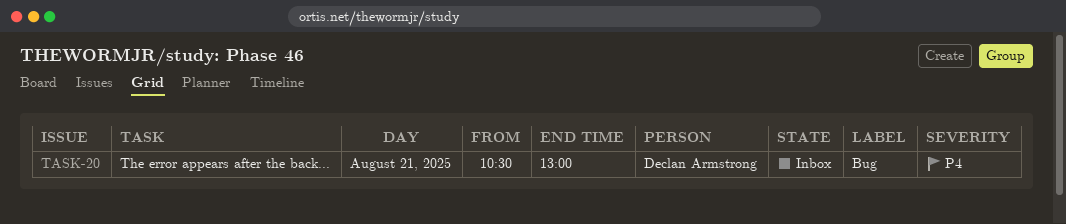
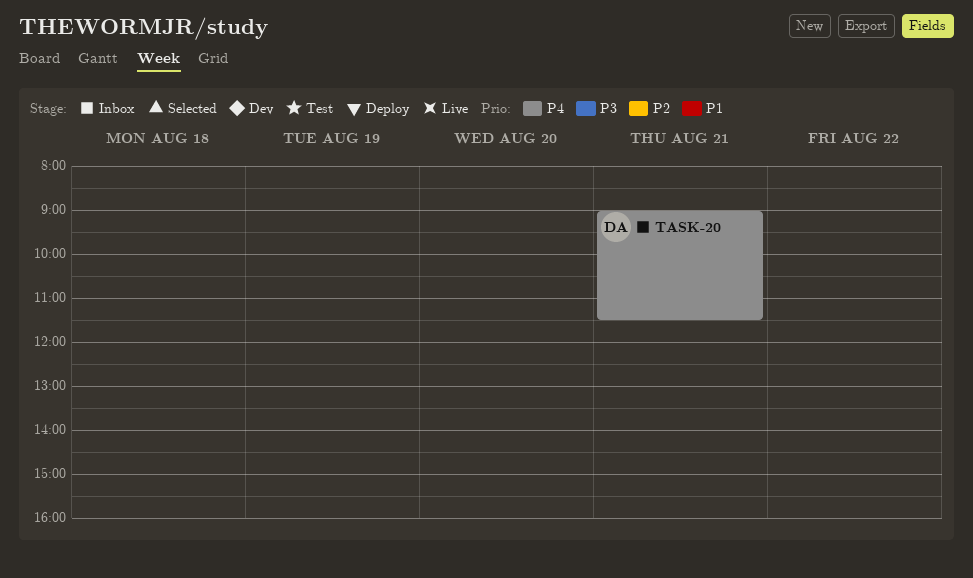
TASK-20, begins: 10:30 -> 09:00
TASK-20, ends: 13:00 -> 11:30

